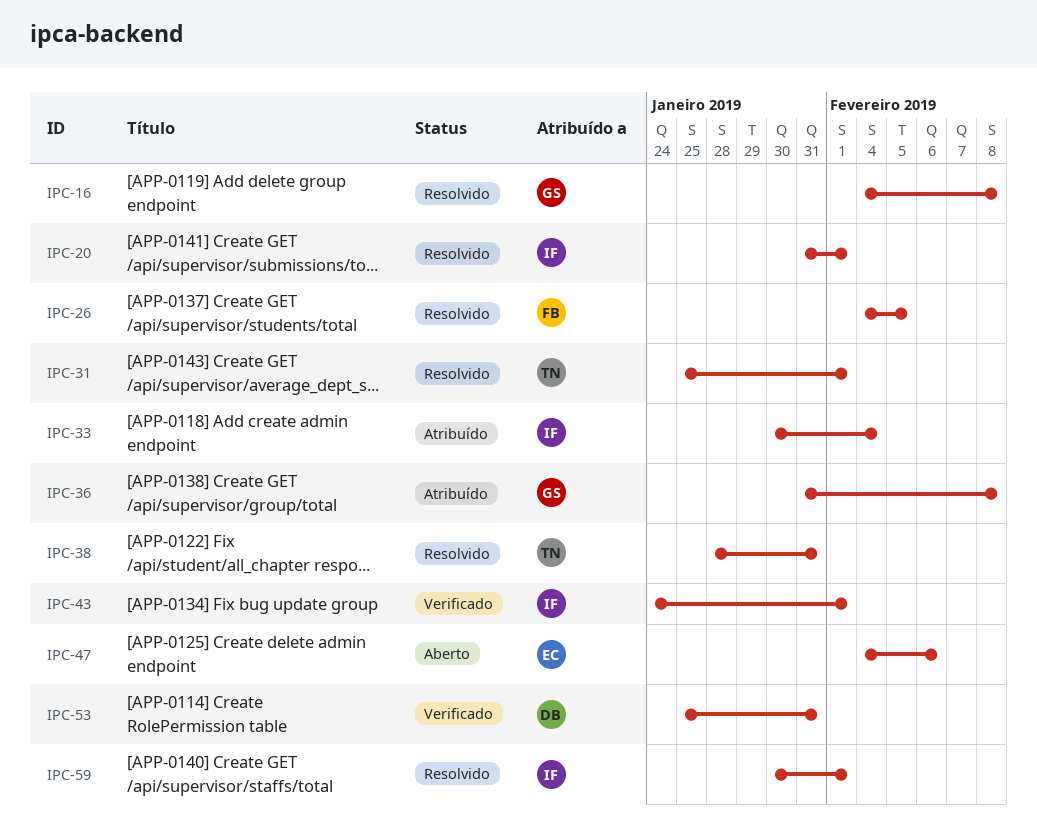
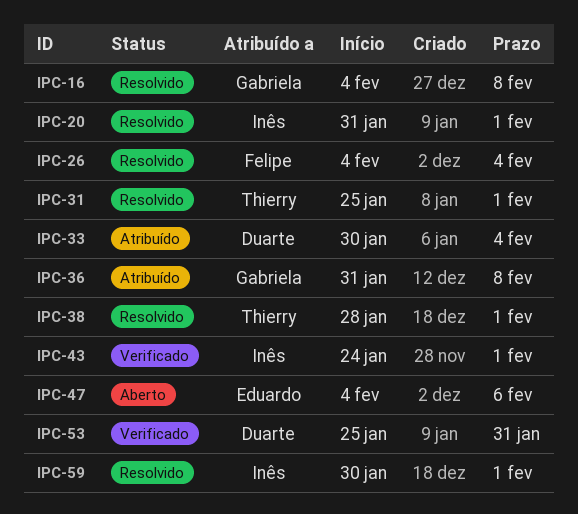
IPC-26, due: Feb 5 -> Feb 4
IPC-33, owner: Inês -> Duarte
IPC-38, due: Jan 31 -> Feb 1

